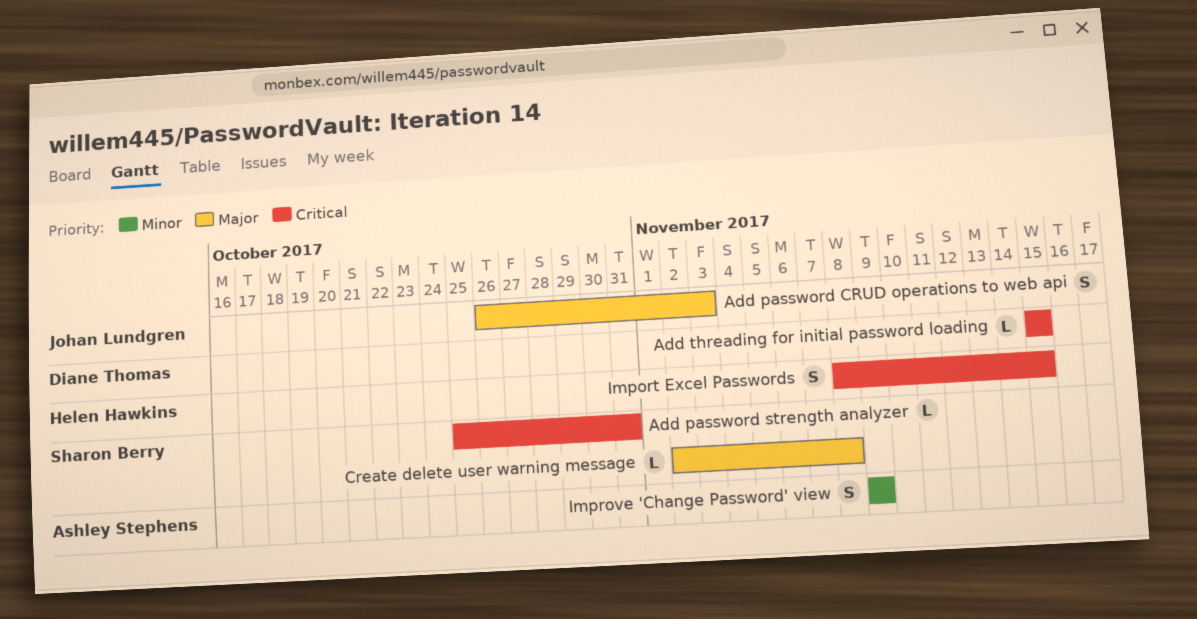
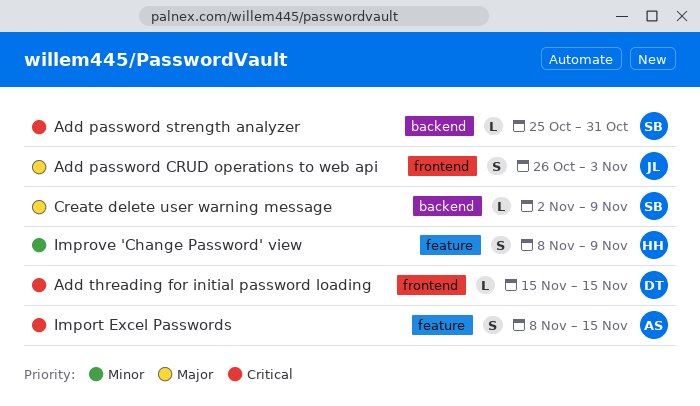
Create delete user warning message, due: Nov 8 -> Nov 9
Import Excel Passwords, owner: Helen Hawkins -> Ashley Stephens
Improve 'Change Password' view, owner: Ashley Stephens -> Helen Hawkins
Improve 'Change Password' view, start: Nov 9 -> Nov 8

